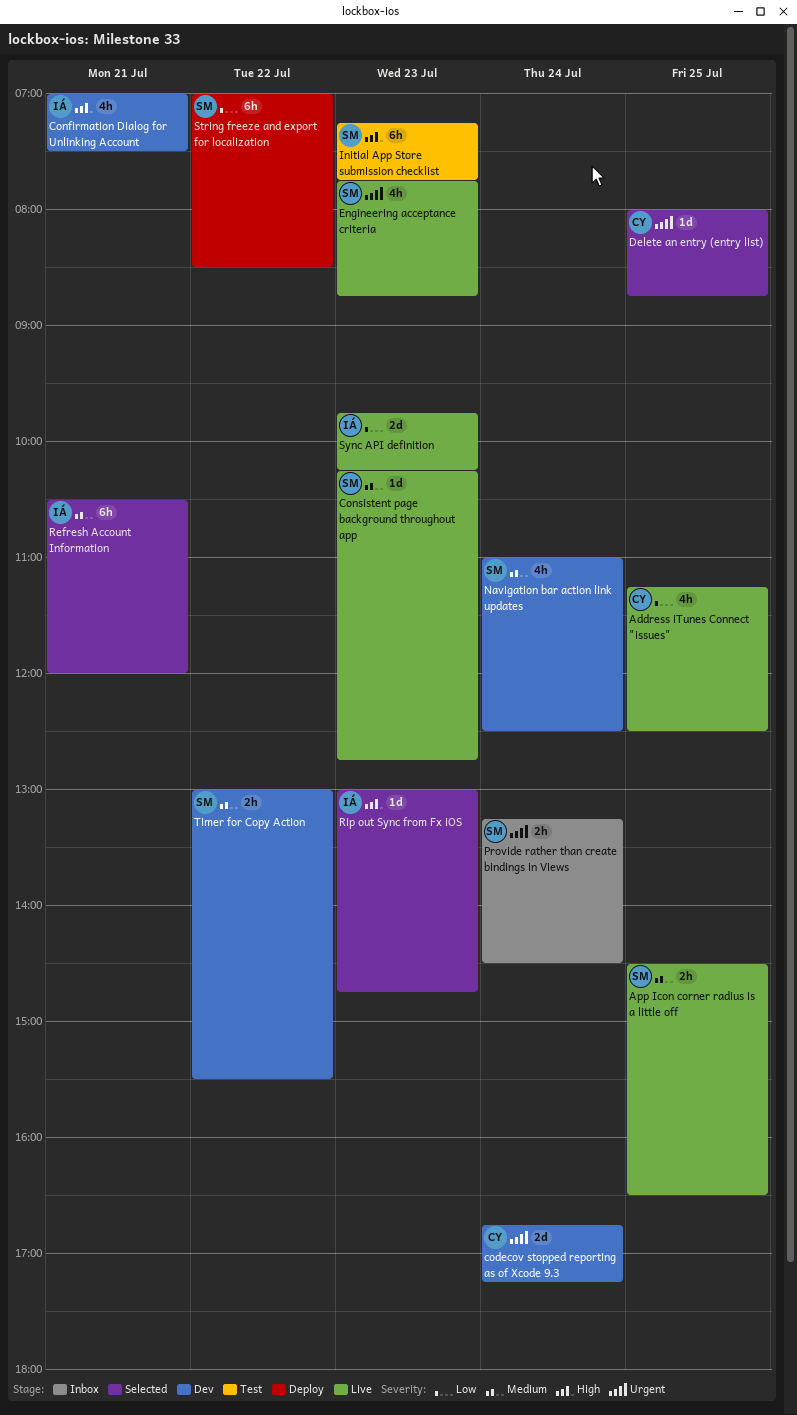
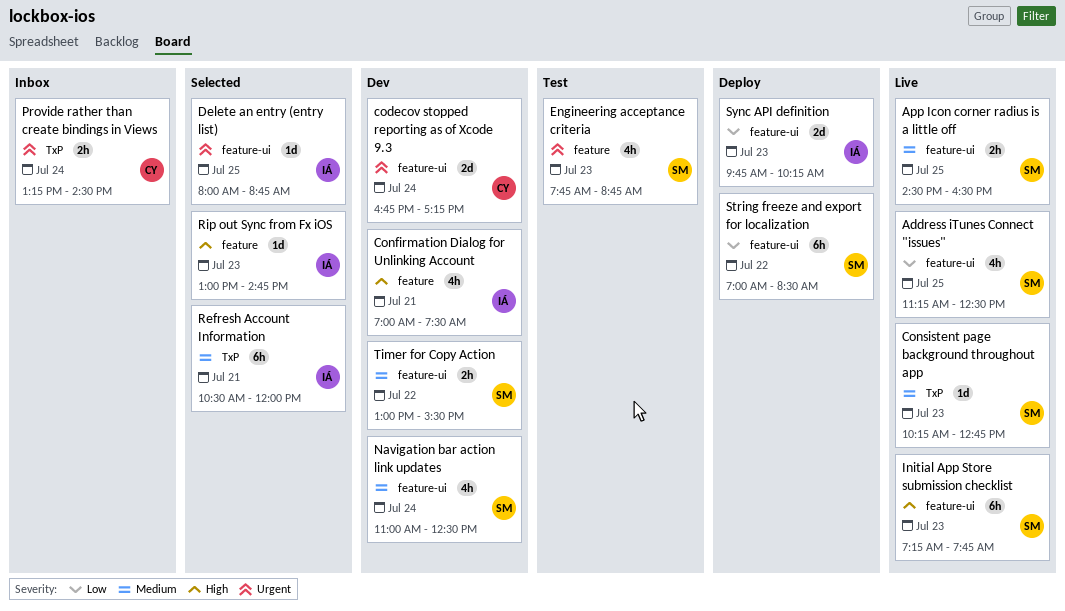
Address iTunes Connect "issues", owner: CY -> SM
Delete an entry (entry list), owner: CY -> IÁ
Engineering acceptance criteria, status: Live -> Test
Initial App Store submission checklist, status: Test -> Live
Provide rather than create bindings in Views, owner: SM -> CY
Sync API definition, status: Live -> Deploy

